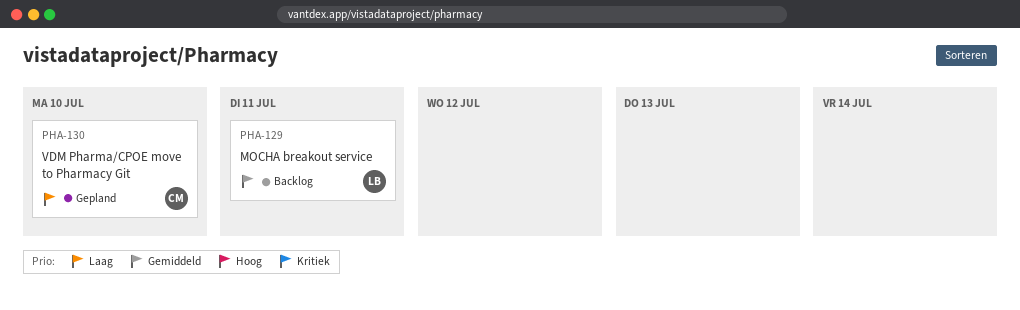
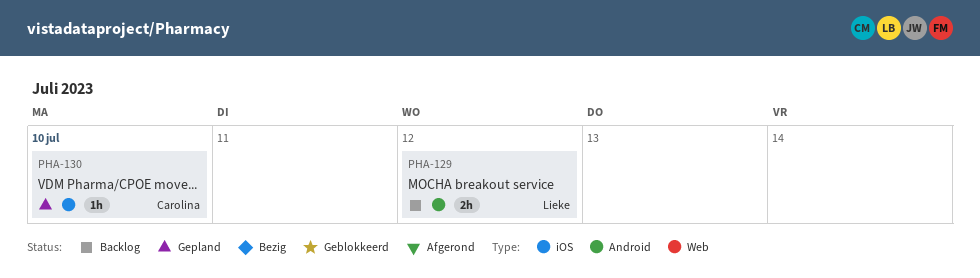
PHA-129, due: Jul 11 -> Jul 12

